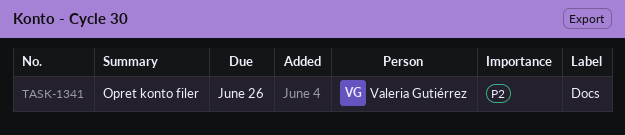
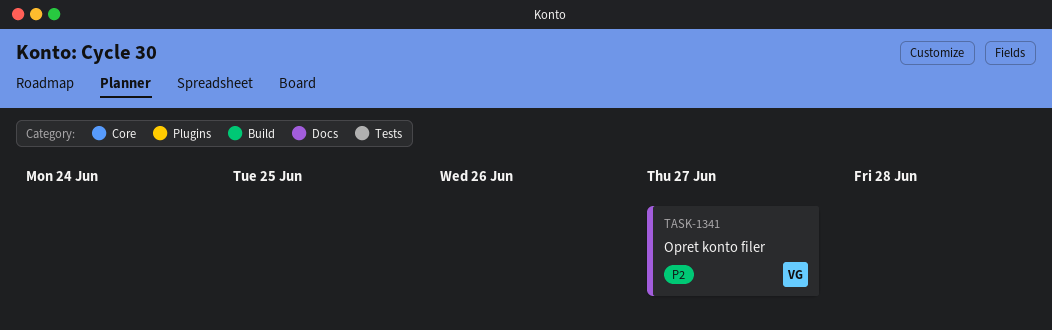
TASK-1341, due: Jun 26 -> Jun 27

